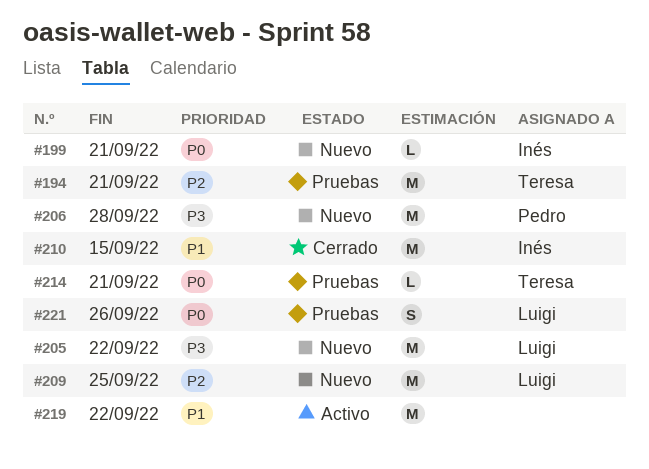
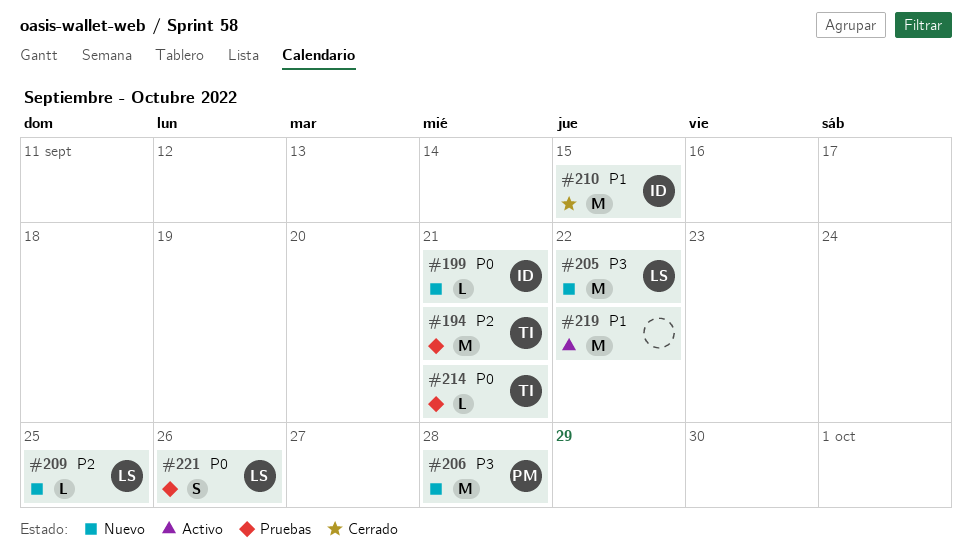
#209, estimate: M -> L

